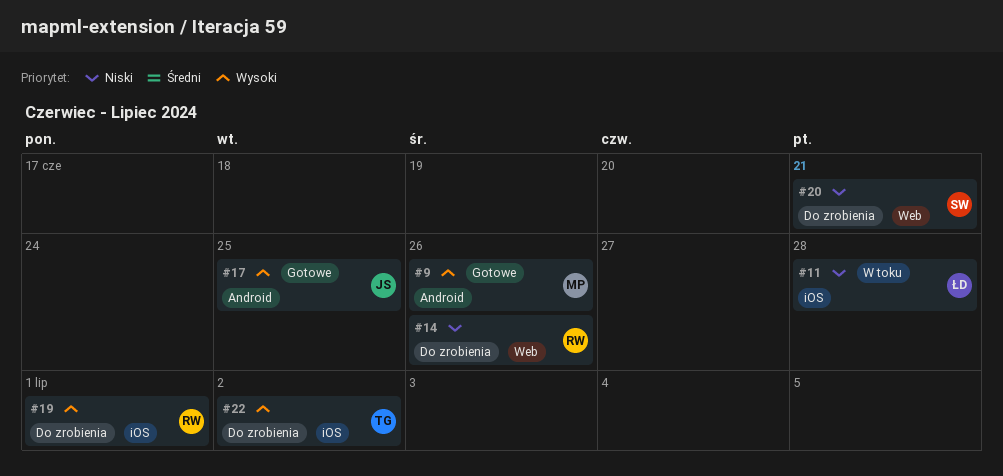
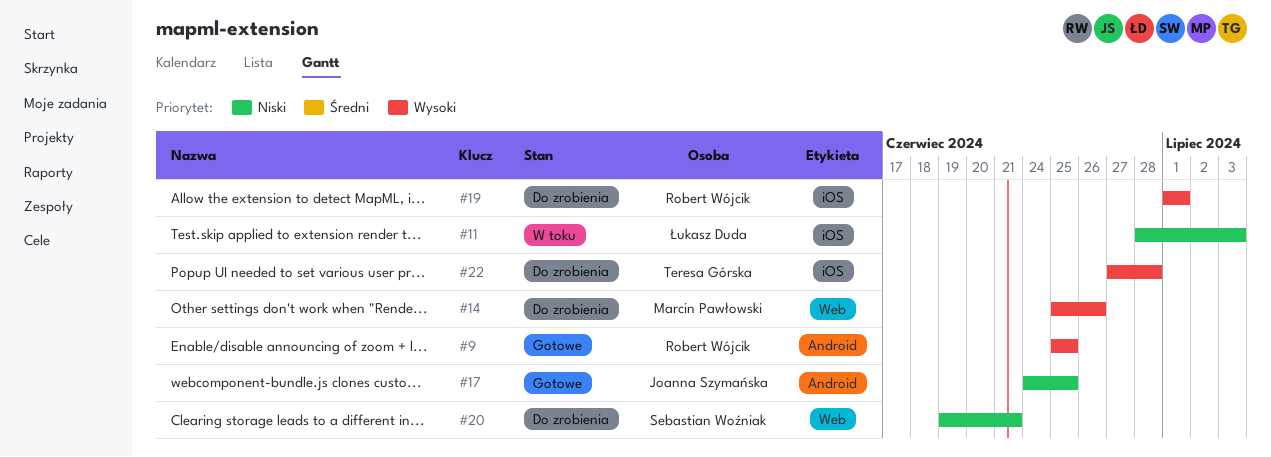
#9, owner: Marcin Pawłowski -> Robert Wójcik
#9, due: Jun 26 -> Jun 25
#11, due: Jun 28 -> Jul 3
#14, owner: Robert Wójcik -> Marcin Pawłowski
#14, priority: Niski -> Wysoki
#17, priority: Wysoki -> Niski
#22, due: Jul 2 -> Jun 28

